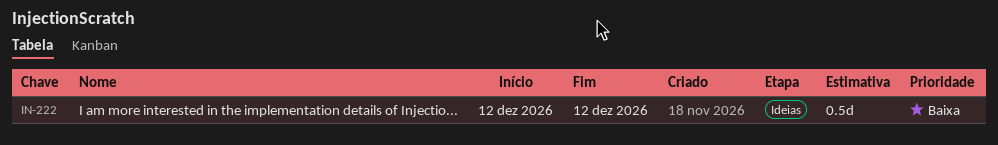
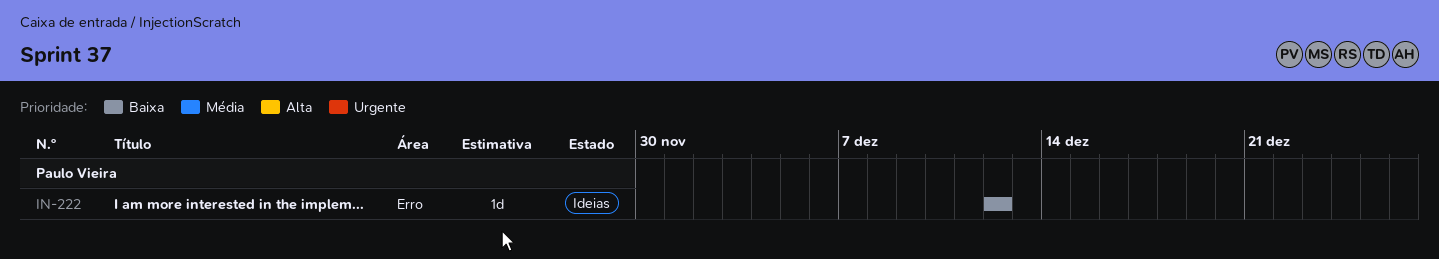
IN-222, estimate: 0.5d -> 1d

